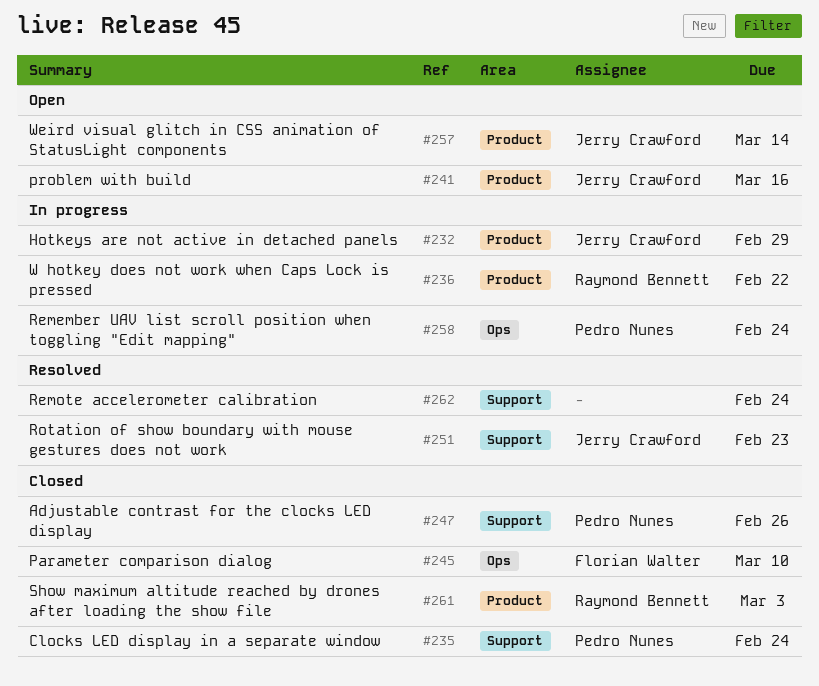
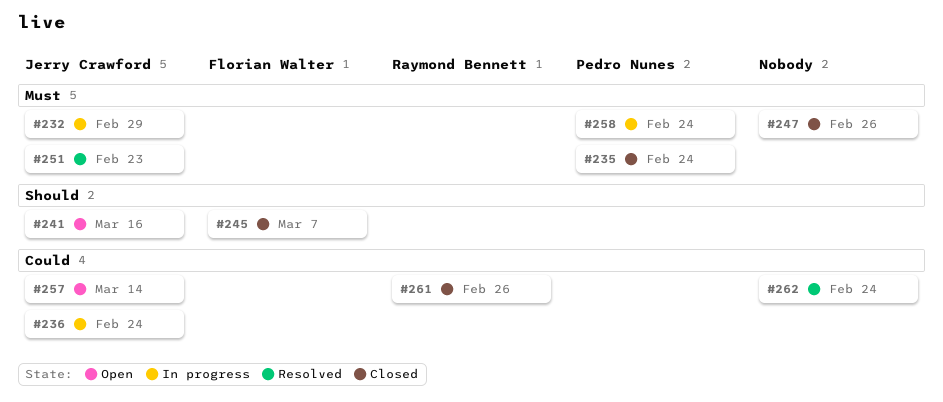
#236, owner: Raymond Bennett -> Jerry Crawford
#236, due: Feb 22 -> Feb 24
#245, due: Mar 10 -> Mar 7
#247, owner: Pedro Nunes -> none
#261, due: Mar 3 -> Feb 26

